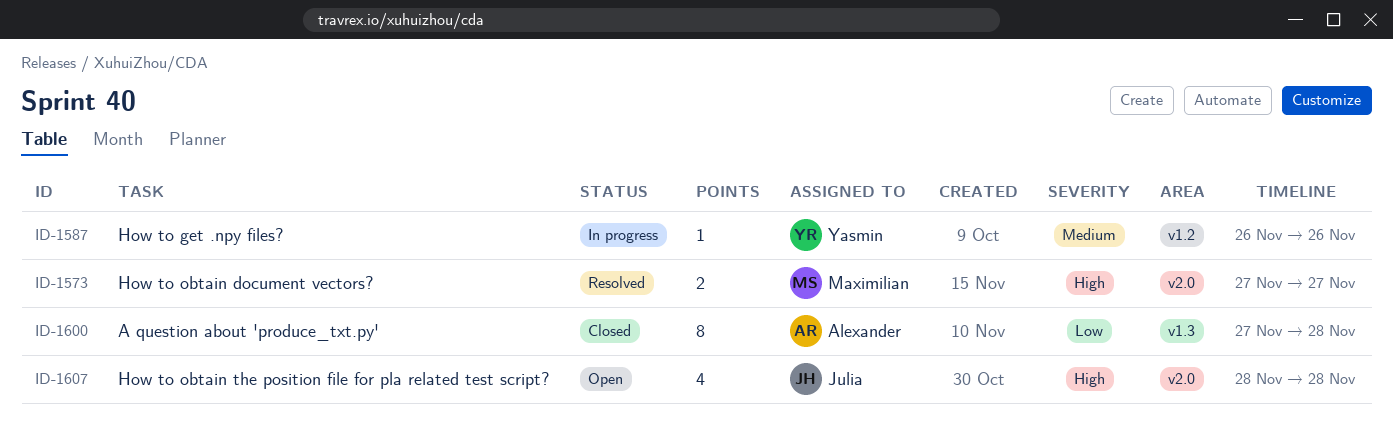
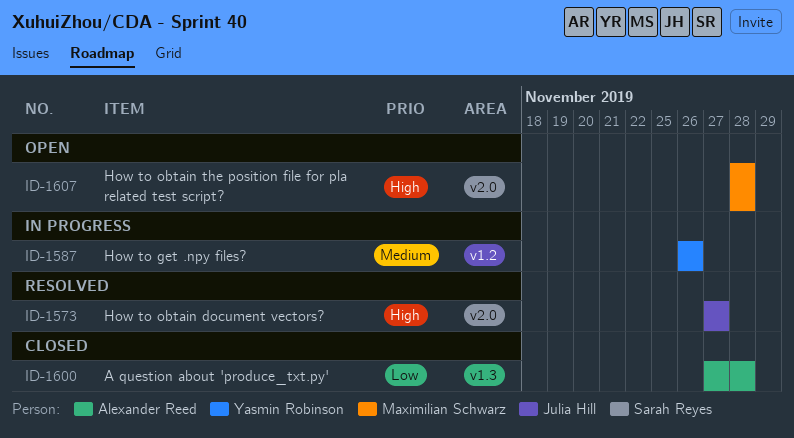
ID-1573, owner: Maximilian Schwarz -> Julia Hill
ID-1607, owner: Julia Hill -> Maximilian Schwarz

